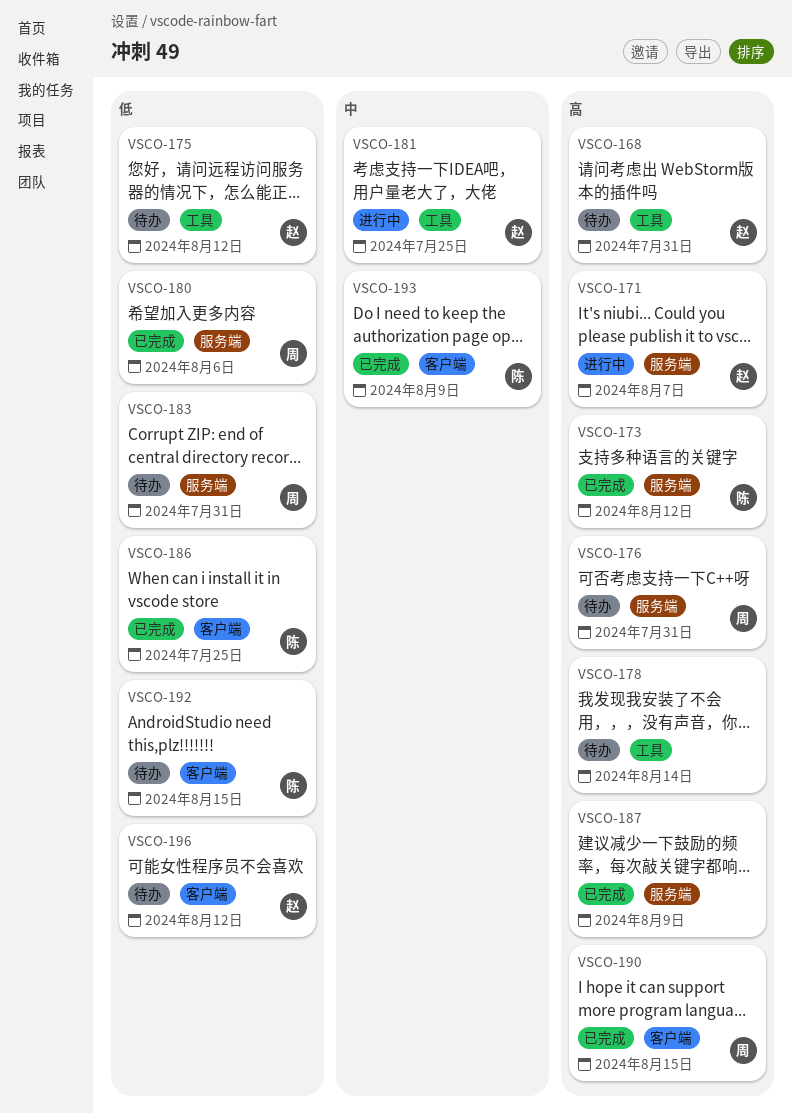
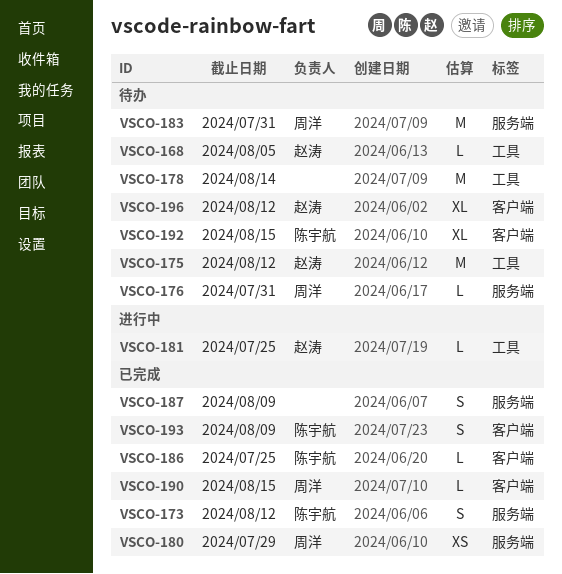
VSCO-168, due: Jul 31 -> Aug 5
VSCO-171: present -> none
VSCO-180, due: Aug 6 -> Jul 29

